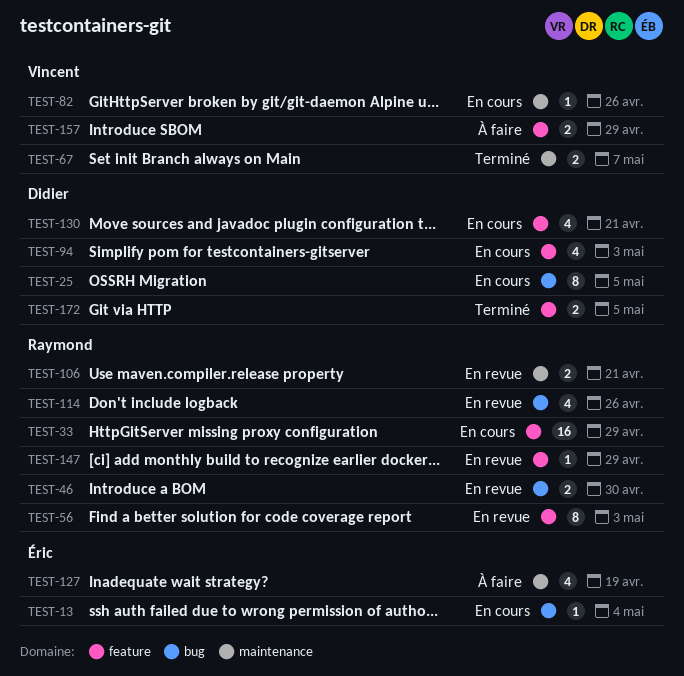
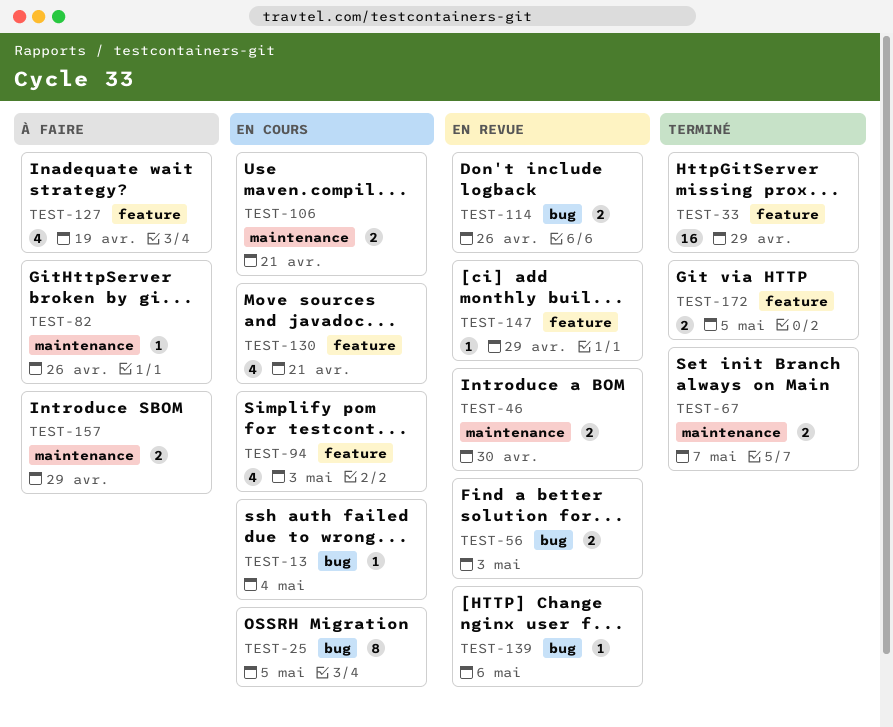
TEST-33, status: En cours -> Terminé
TEST-46, label: bug -> maintenance
TEST-56, label: feature -> bug
TEST-56, estimate: 8 -> 2
TEST-82, status: En cours -> À faire
TEST-106, status: En revue -> En cours
TEST-114, estimate: 4 -> 2
TEST-127, label: maintenance -> feature
TEST-139: none -> present
TEST-157, label: feature -> maintenance

